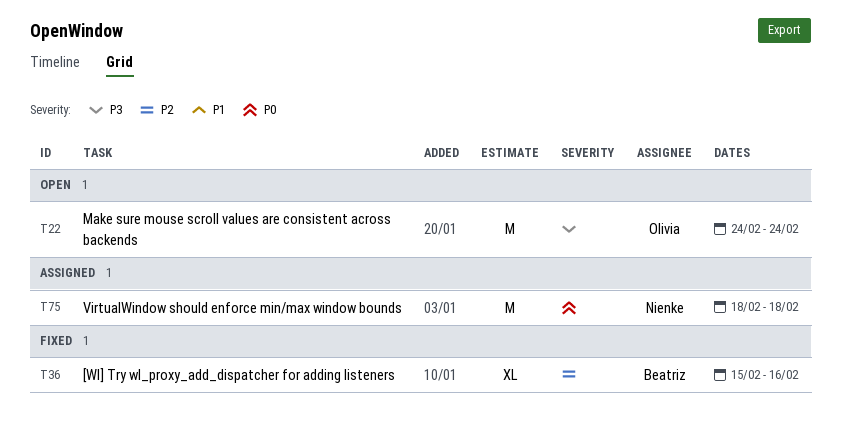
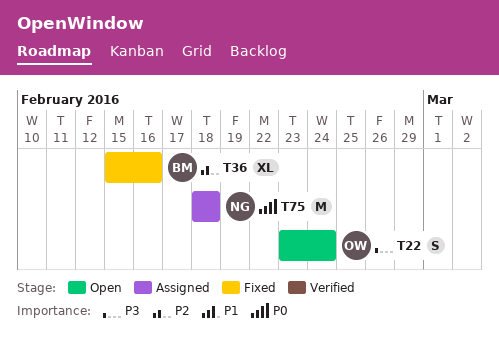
T22, estimate: M -> S
T22, start: Feb 24 -> Feb 23

